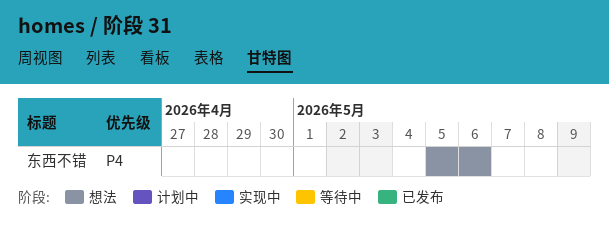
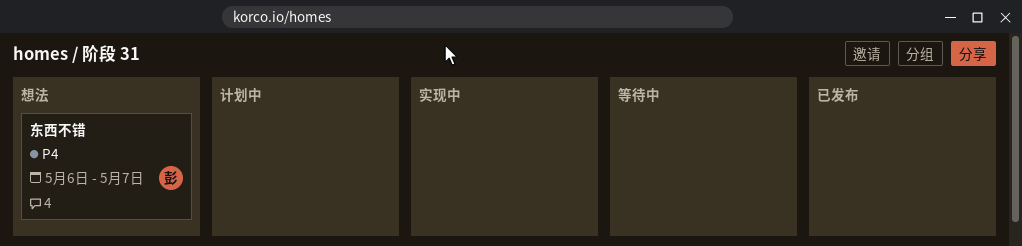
东西不错, start: May 5 -> May 6
东西不错, due: May 6 -> May 7

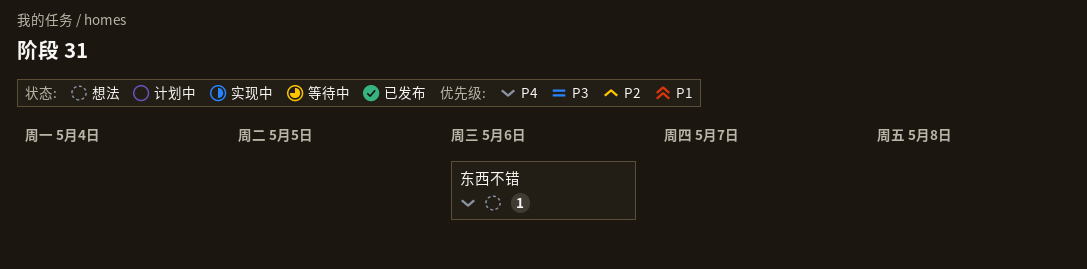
东西不错, due: May 7 -> May 6

